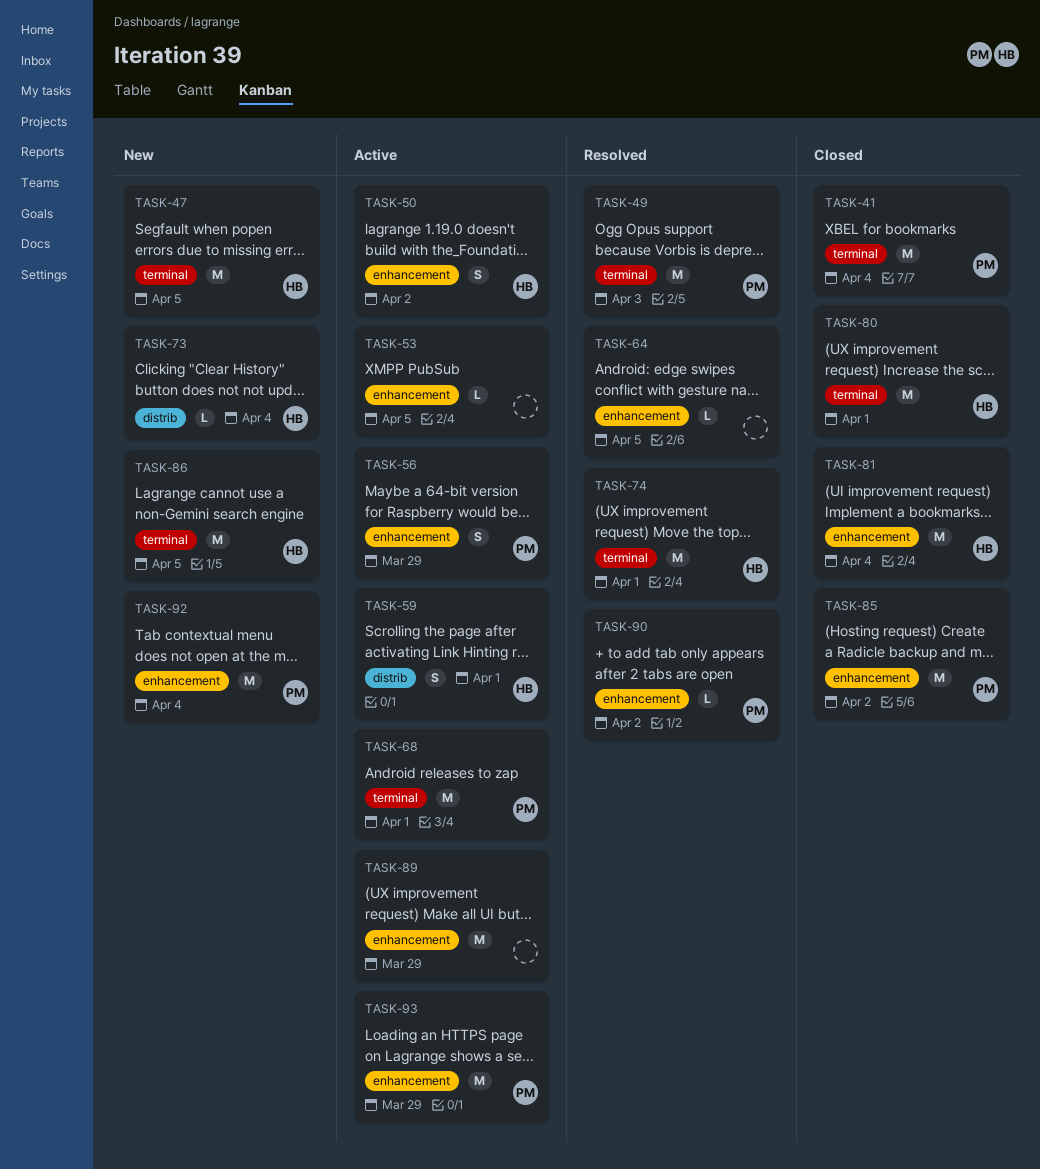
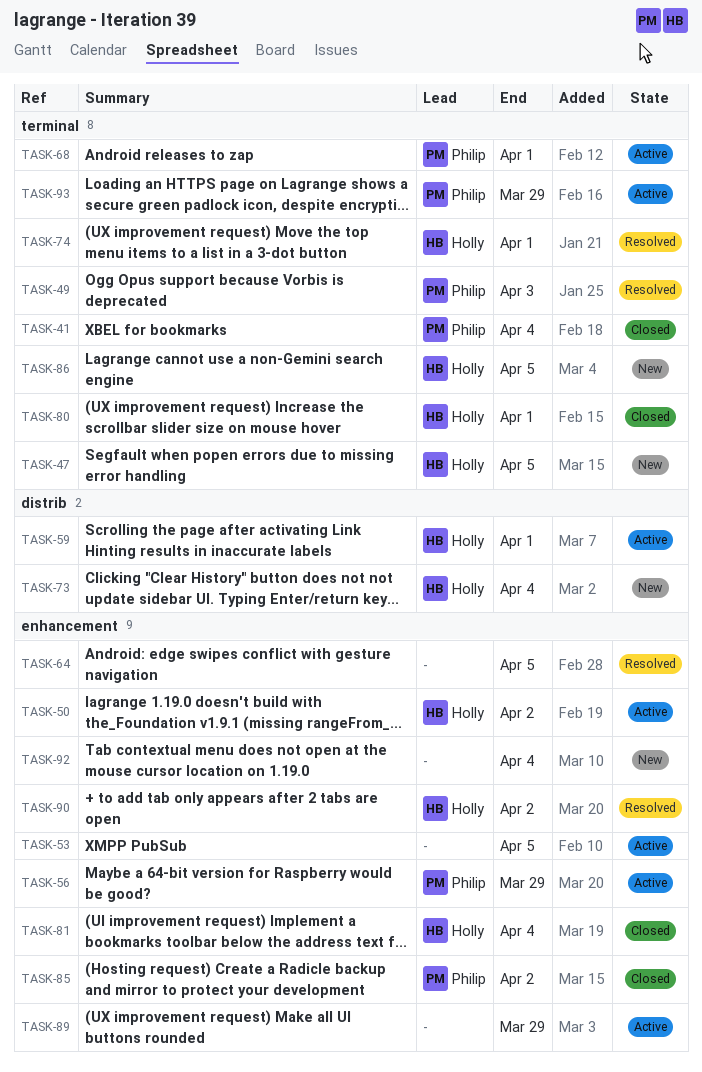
TASK-90, owner: Philip -> Holly
TASK-92, owner: Philip -> none
TASK-93, label: enhancement -> terminal

